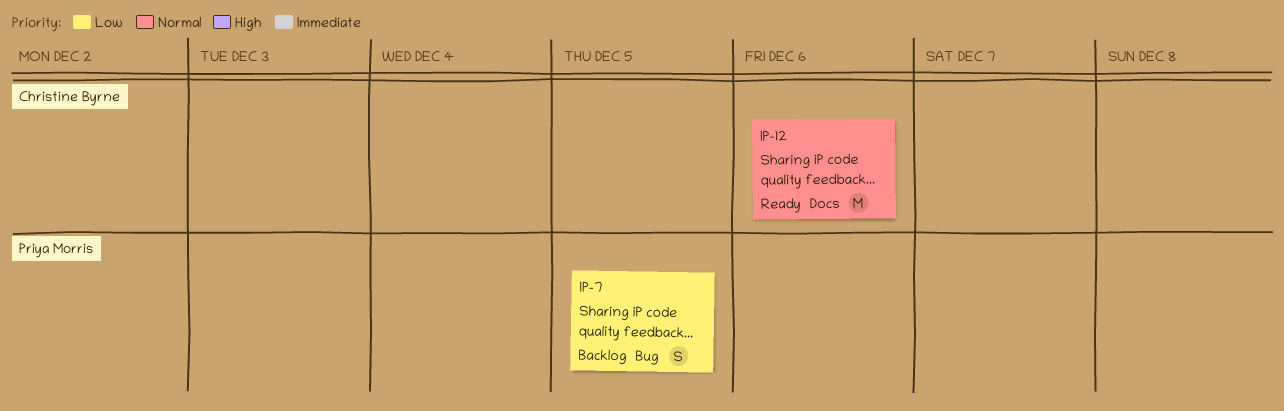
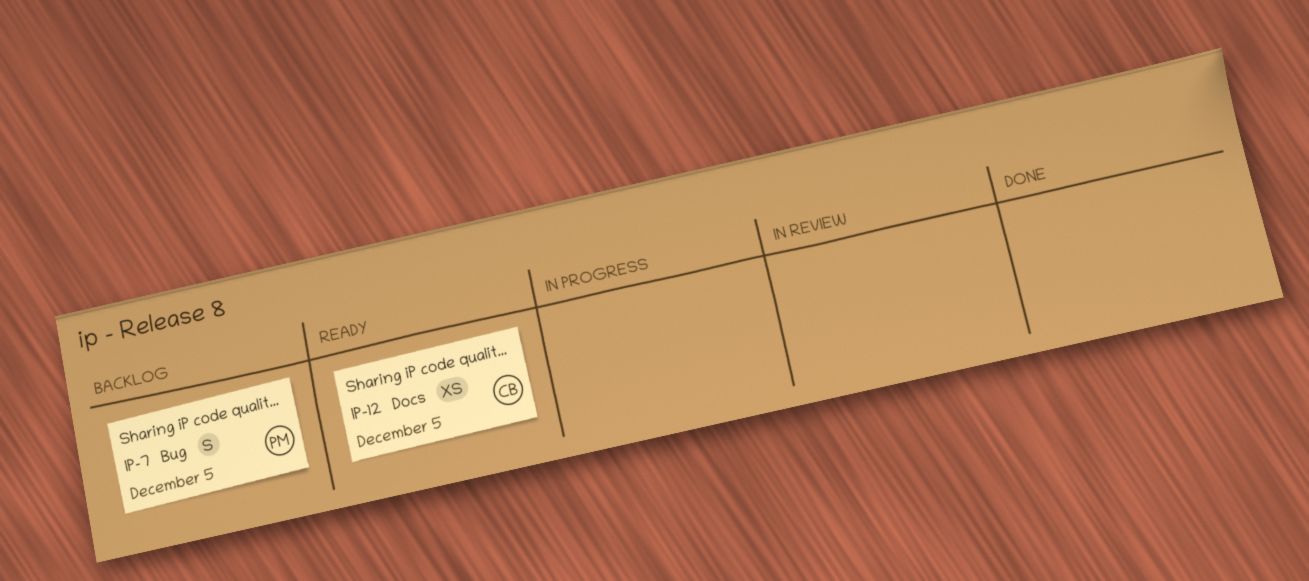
IP-12, estimate: M -> XS
IP-12, due: Dec 6 -> Dec 5

